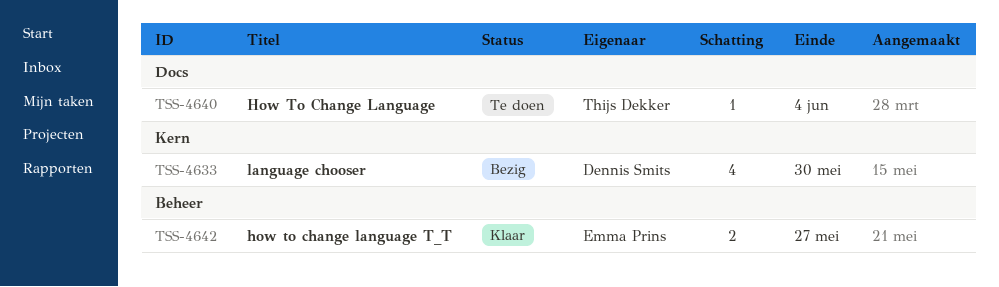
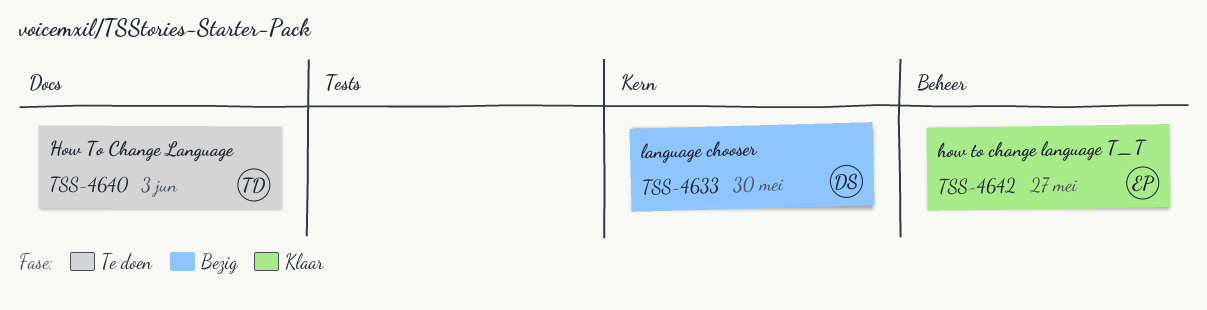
TSS-4640, due: Jun 4 -> Jun 3

